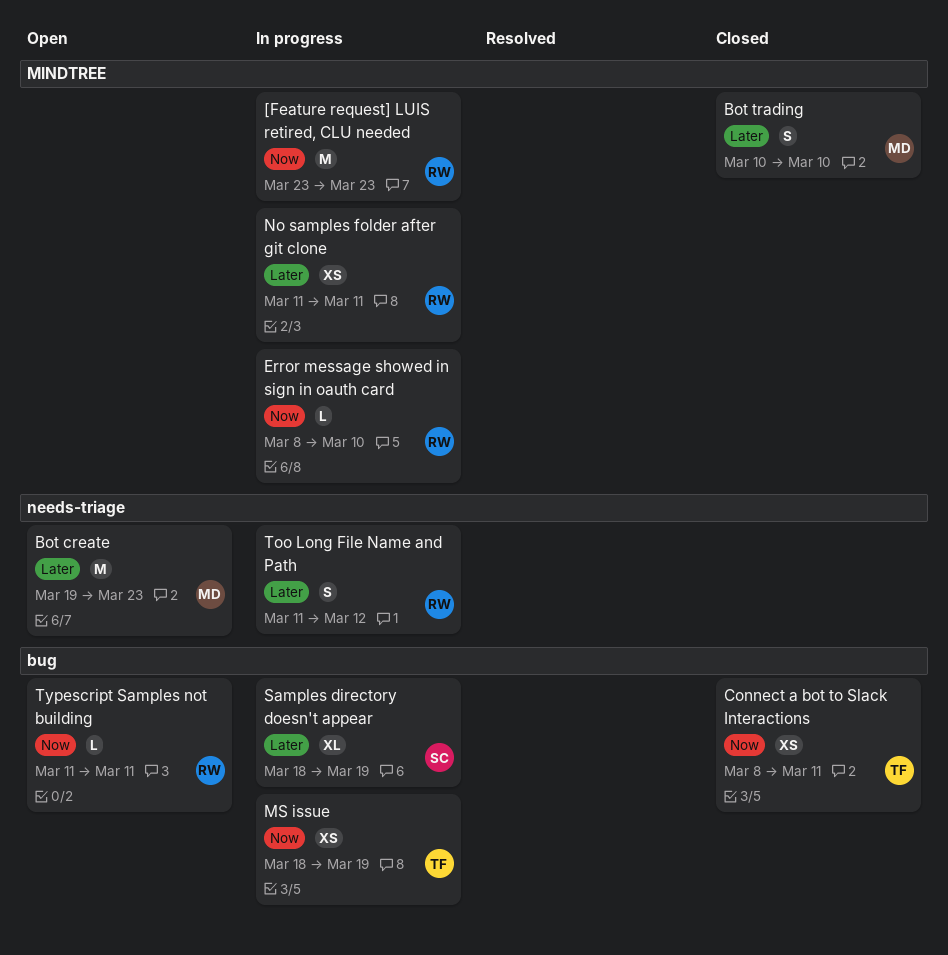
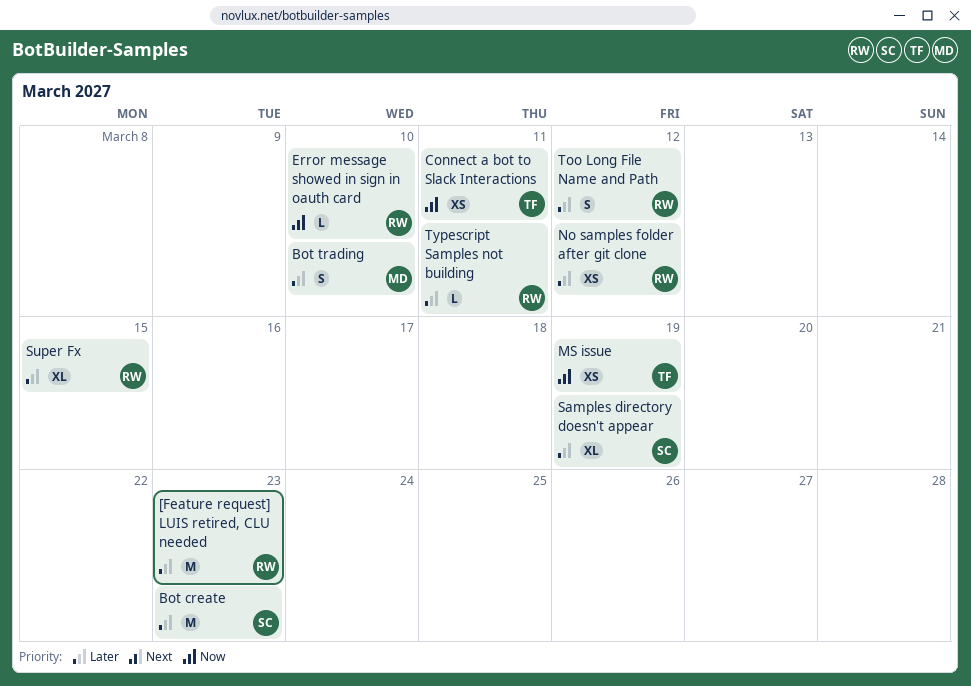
[Feature request] LUIS retired, CLU needed, priority: Now -> Later
Bot create, owner: MD -> SC
No samples folder after git clone, due: Mar 11 -> Mar 12
Super Fx: none -> present
Typescript Samples not building, priority: Now -> Later

